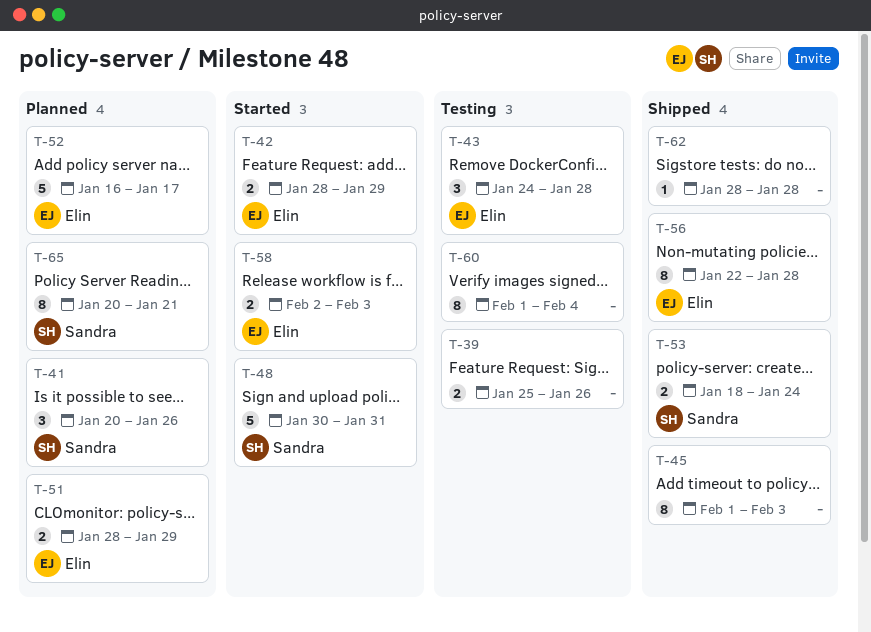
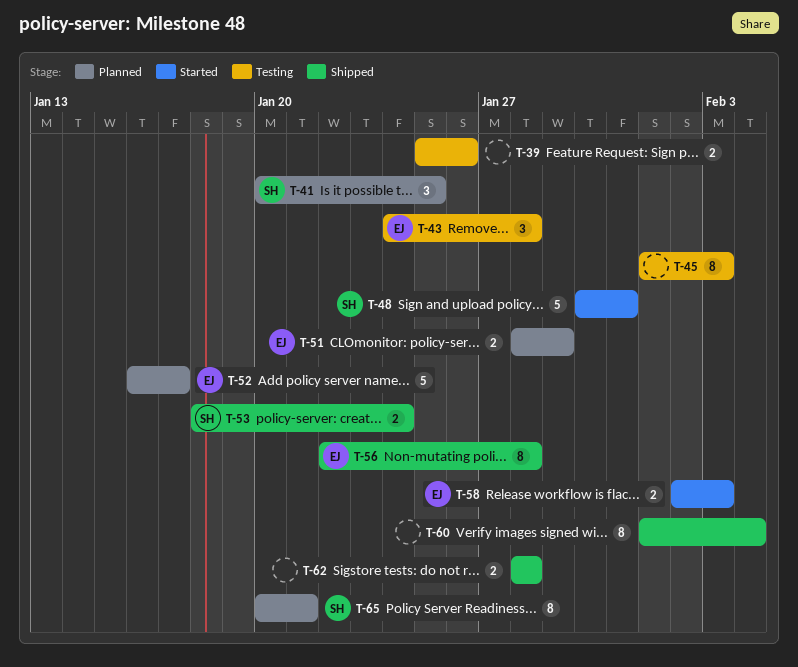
T-41, due: Jan 26 -> Jan 25
T-42: present -> none
T-45, status: Shipped -> Testing
T-60, status: Testing -> Shipped
T-62, estimate: 1 -> 2

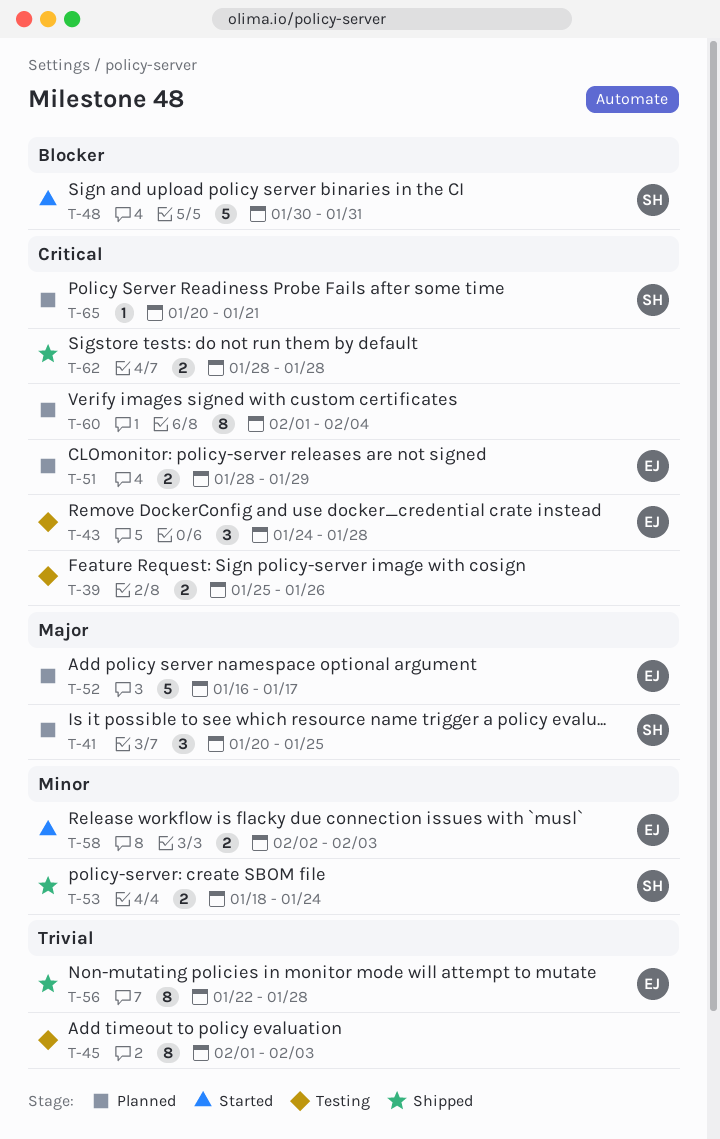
T-60, status: Shipped -> Planned
T-65, estimate: 8 -> 1

